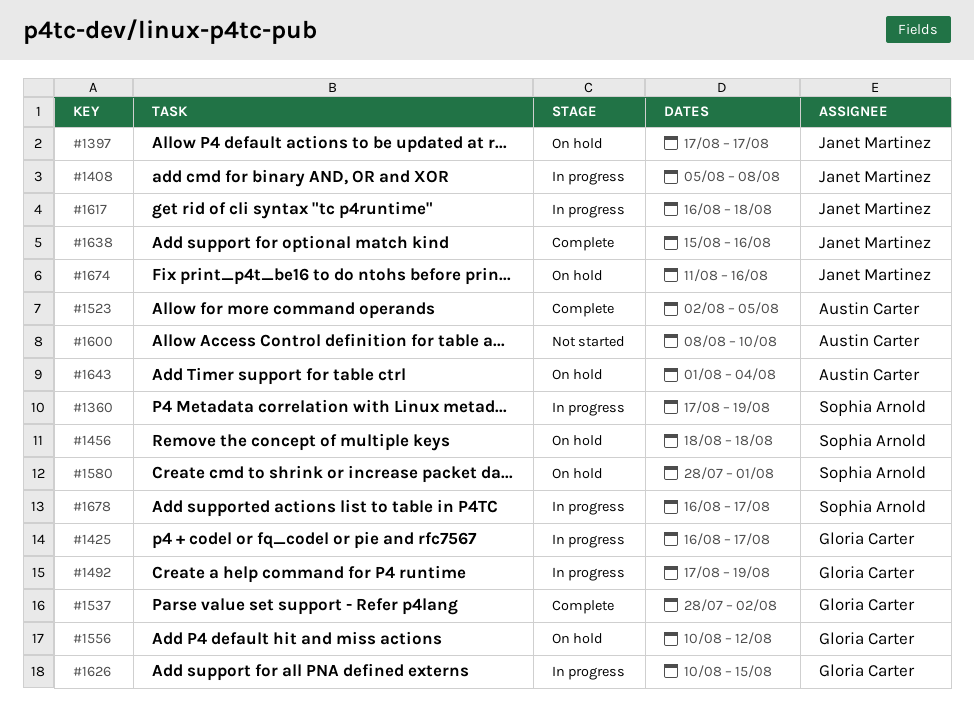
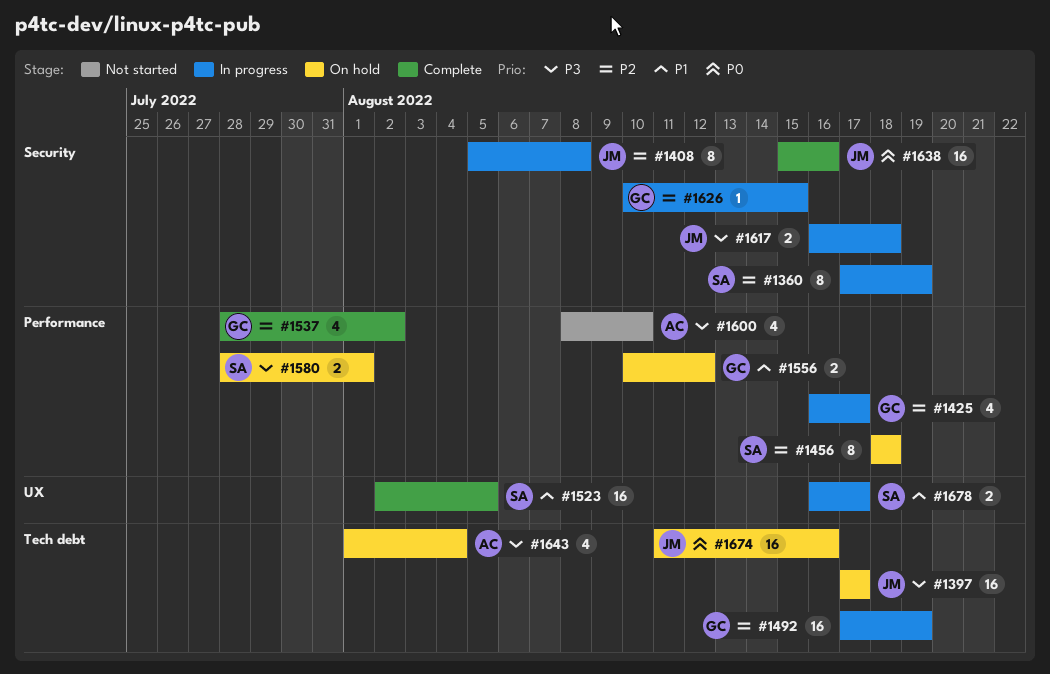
#1523, owner: Austin Carter -> Sophia Arnold

